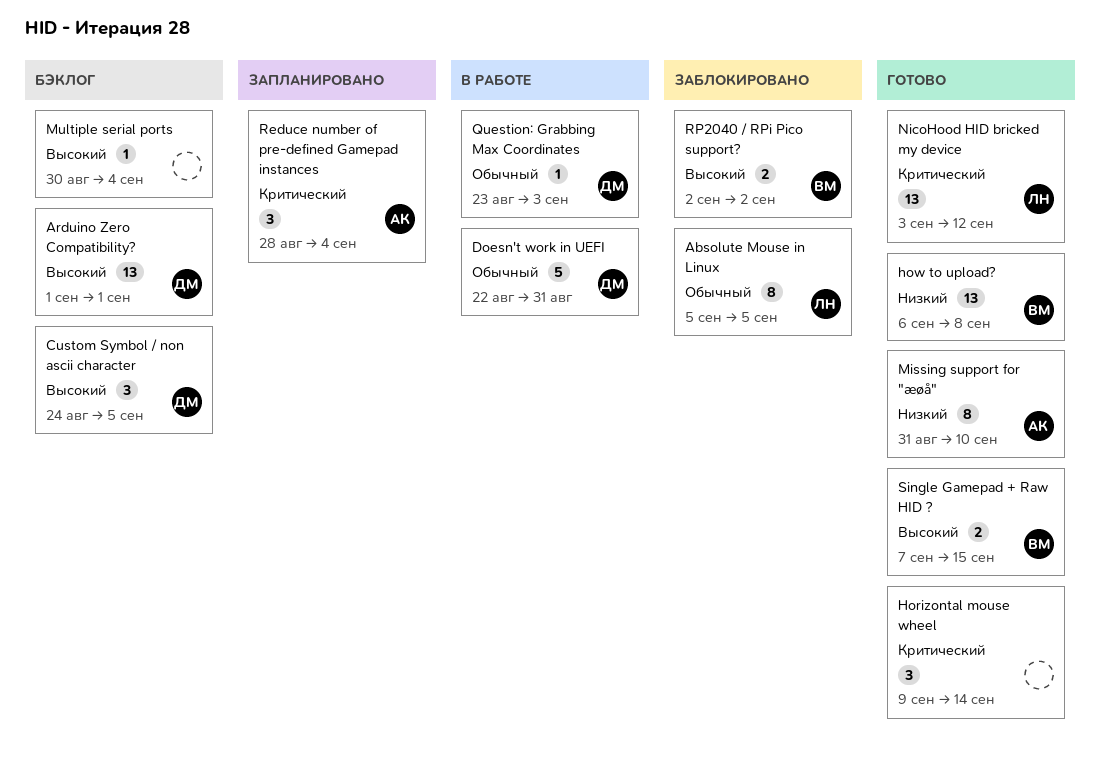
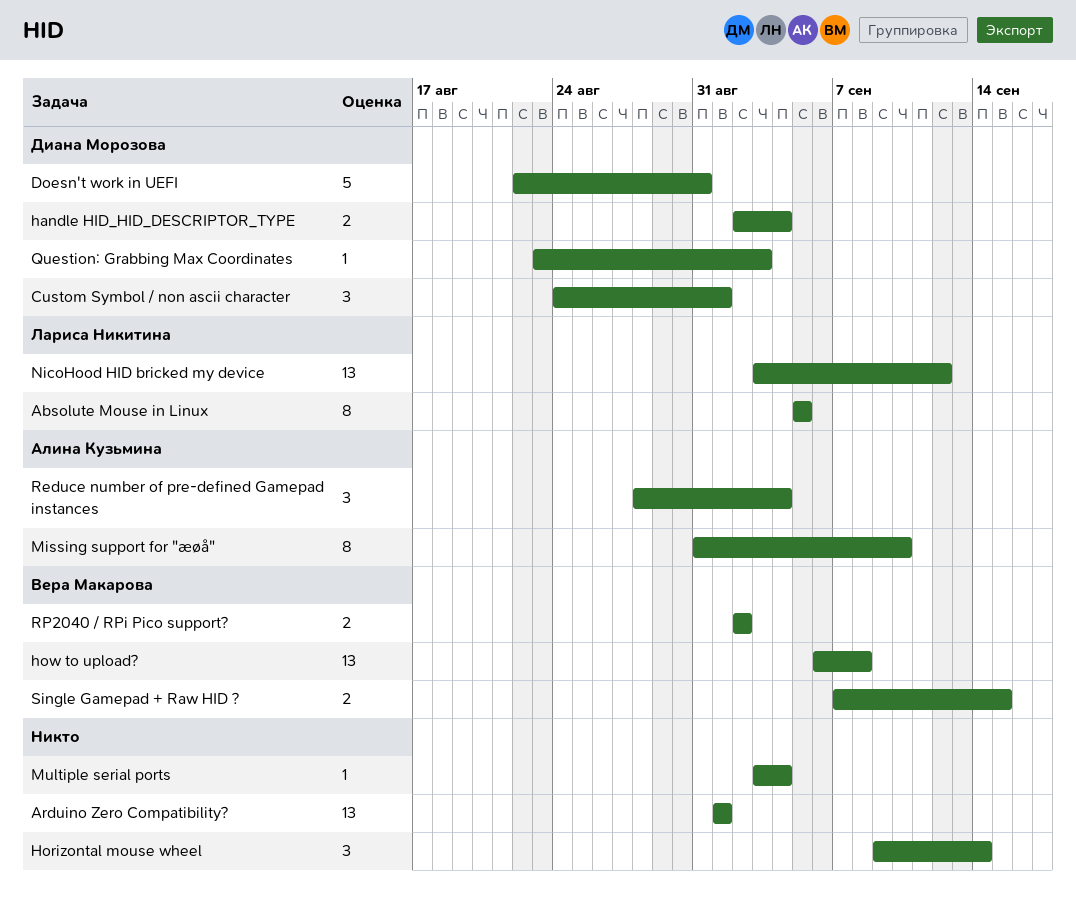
Arduino Zero Compatibility?, owner: Диана Морозова -> none
Custom Symbol / non ascii character, due: Sep 5 -> Sep 1
handle HID_HID_DESCRIPTOR_TYPE: none -> present
Multiple serial ports, start: Aug 30 -> Sep 3

